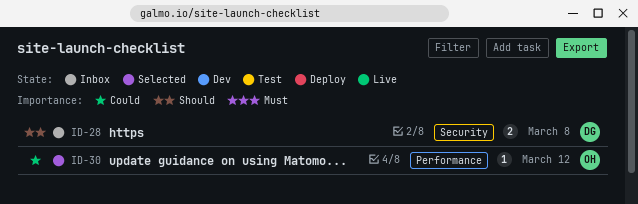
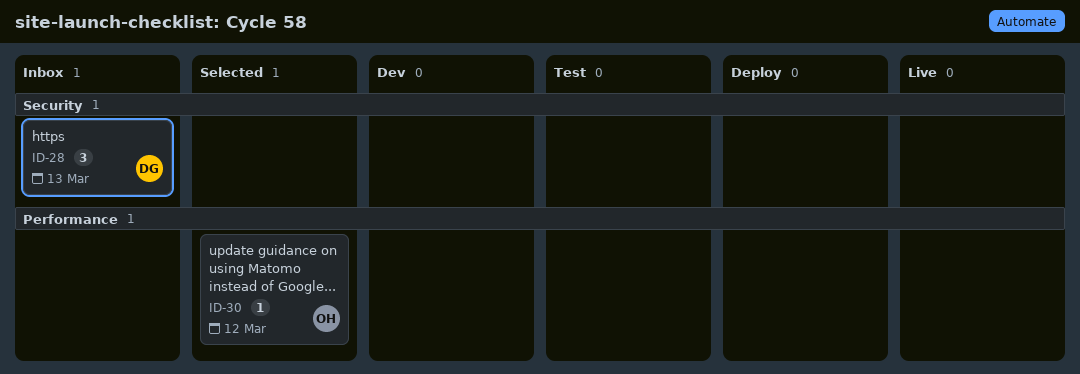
ID-28, estimate: 2 -> 3
ID-28, due: Mar 8 -> Mar 13

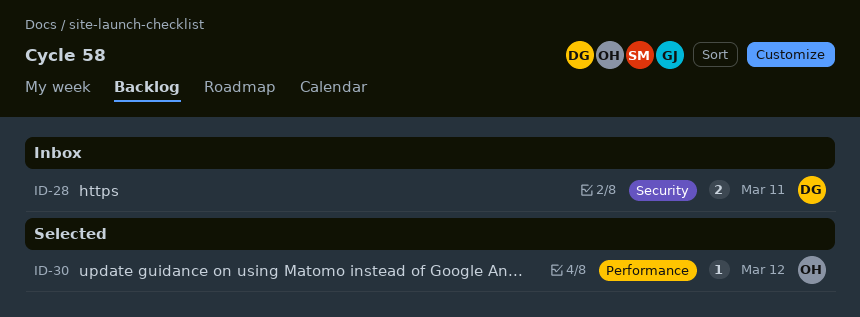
ID-28, estimate: 3 -> 2
ID-28, due: Mar 13 -> Mar 11

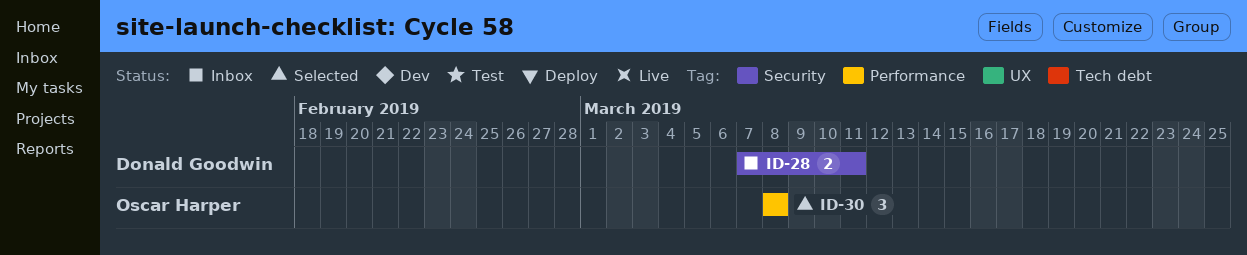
ID-30, estimate: 1 -> 3
ID-30, due: Mar 12 -> Mar 8

